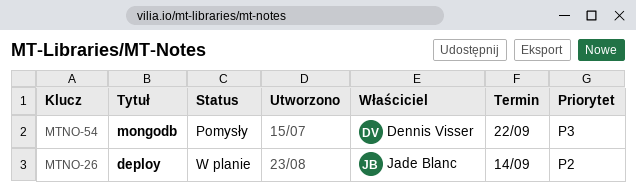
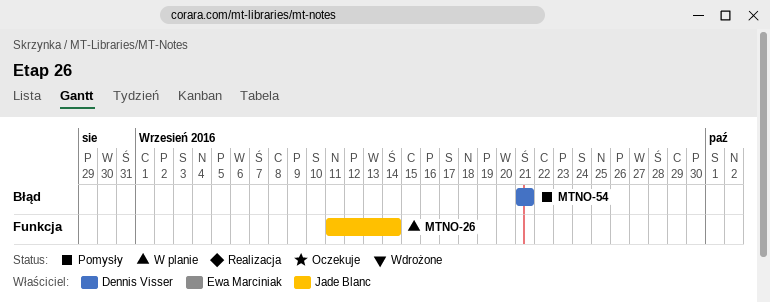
MTNO-54, due: Sep 22 -> Sep 21

